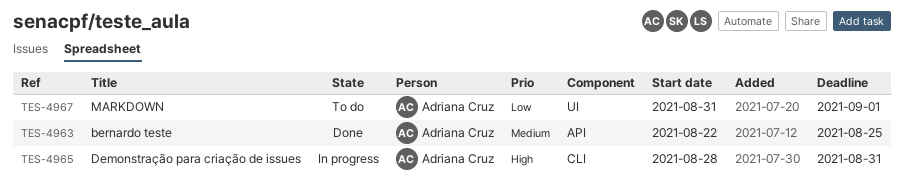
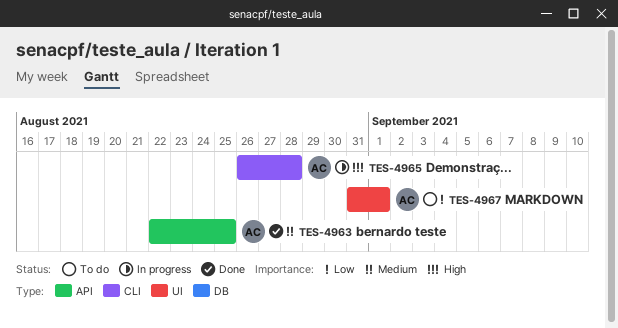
TES-4965, start: Aug 28 -> Aug 26
TES-4965, due: Aug 31 -> Aug 28

